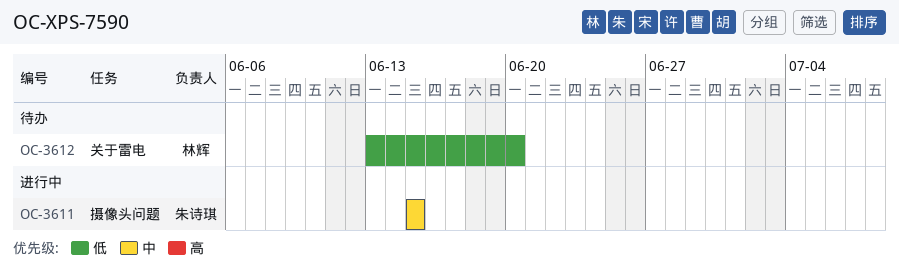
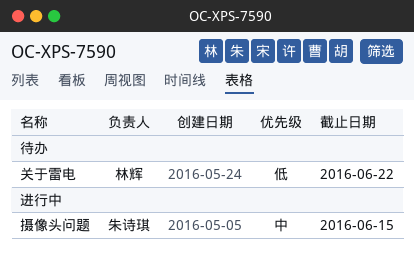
关于雷电, due: Jun 20 -> Jun 22

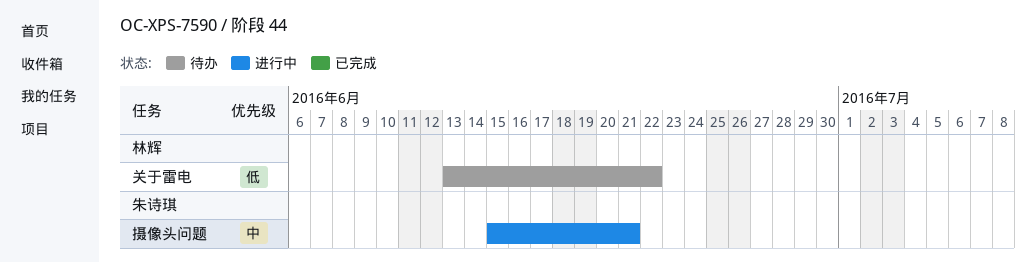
摄像头问题, due: Jun 15 -> Jun 21

